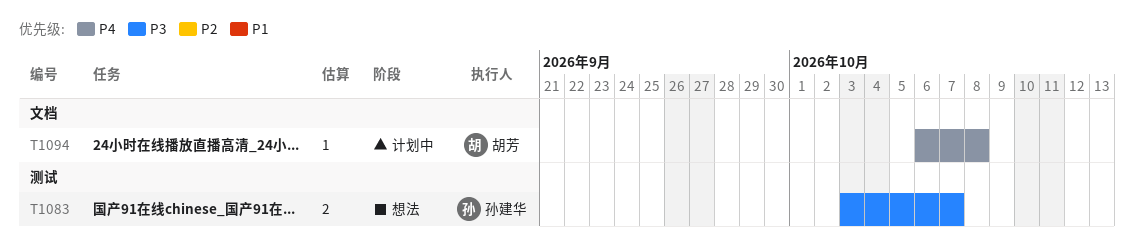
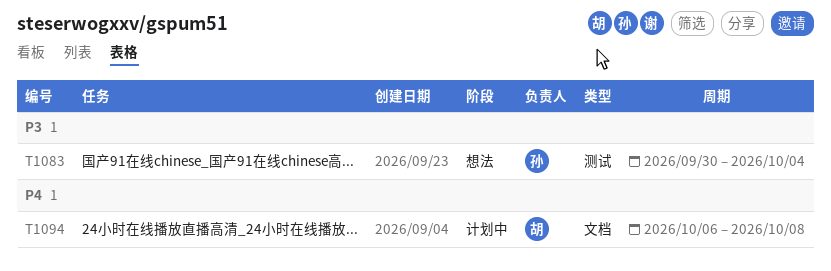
T1083, start: Oct 3 -> Sep 30
T1083, due: Oct 7 -> Oct 4

